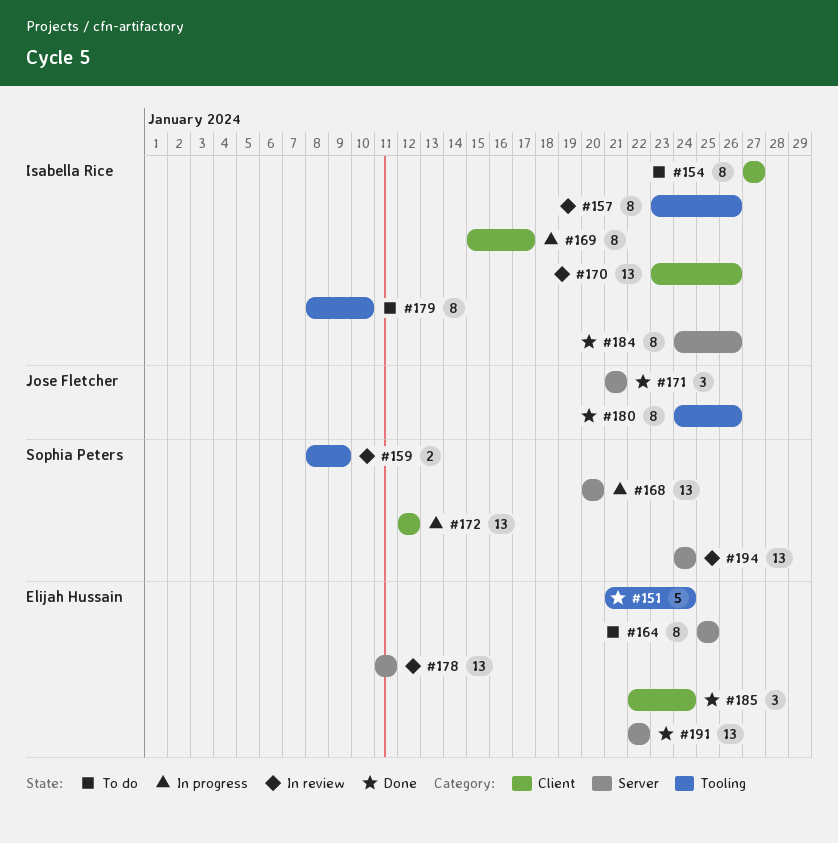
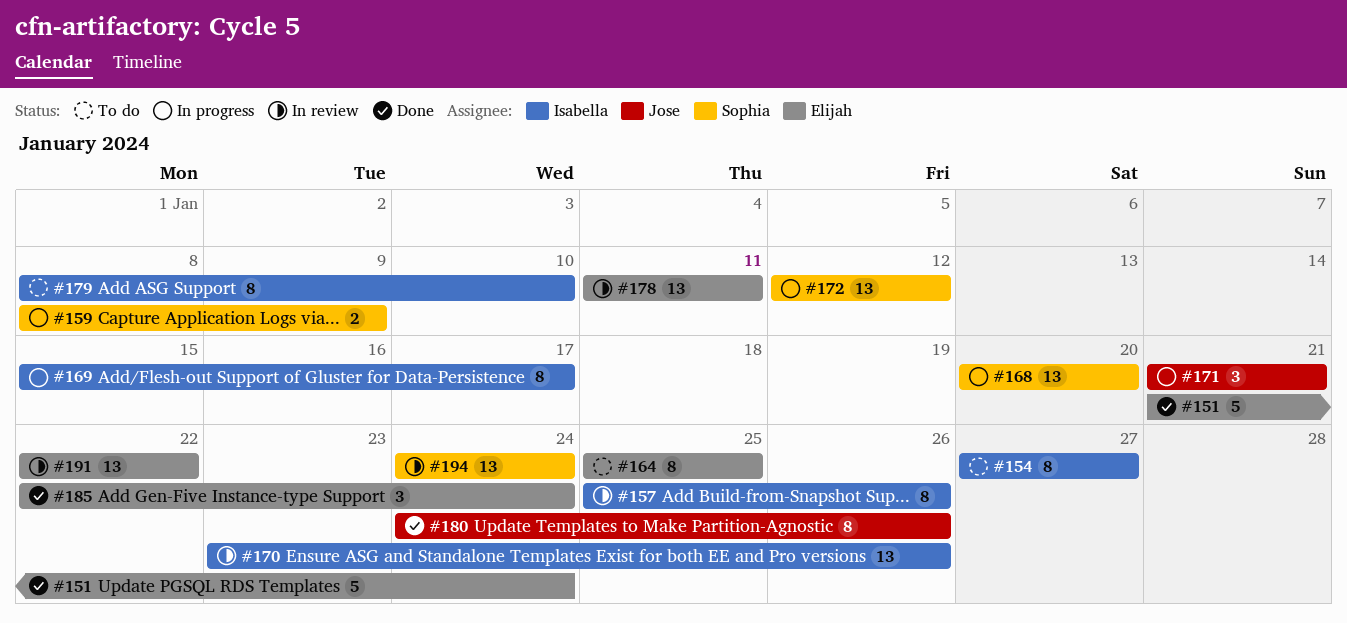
#157, start: Jan 23 -> Jan 25
#159, status: In review -> In progress
#171, status: Done -> In progress
#184: present -> none
#191, status: Done -> In review

